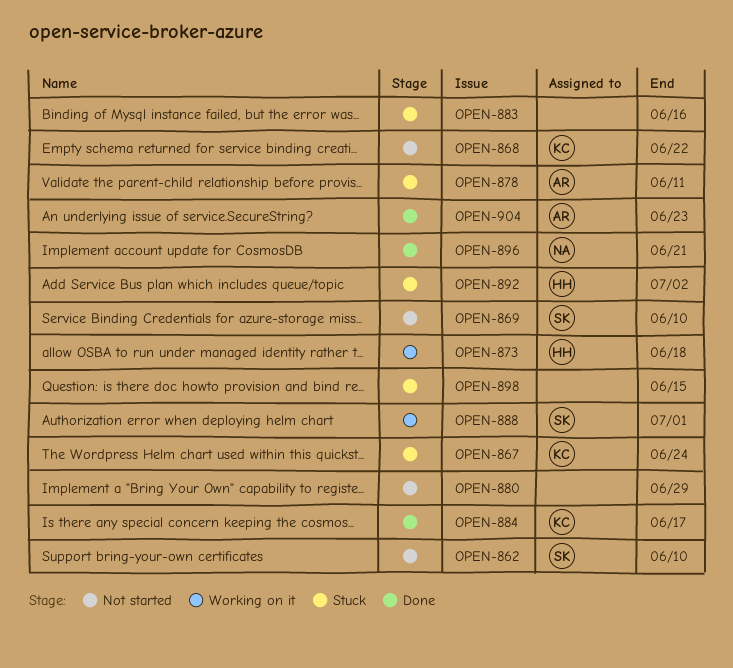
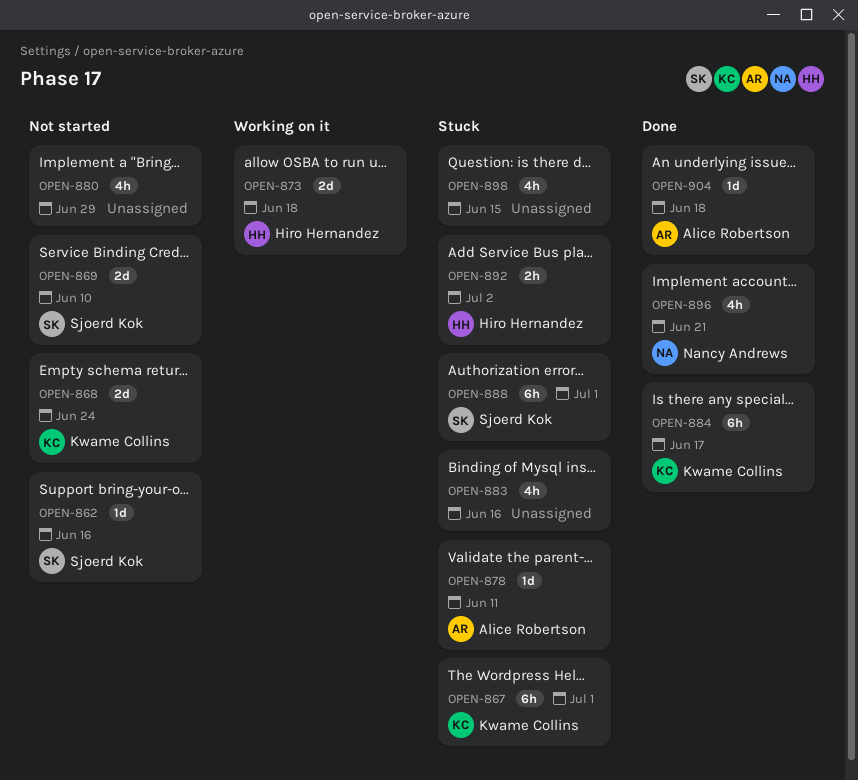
OPEN-862, due: Jun 10 -> Jun 16
OPEN-867, due: Jun 24 -> Jul 1
OPEN-868, due: Jun 22 -> Jun 24
OPEN-888, status: Working on it -> Stuck
OPEN-904, due: Jun 23 -> Jun 18

